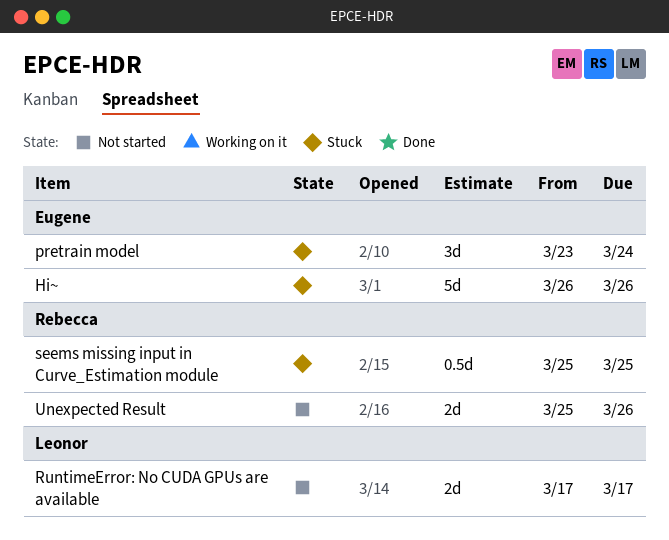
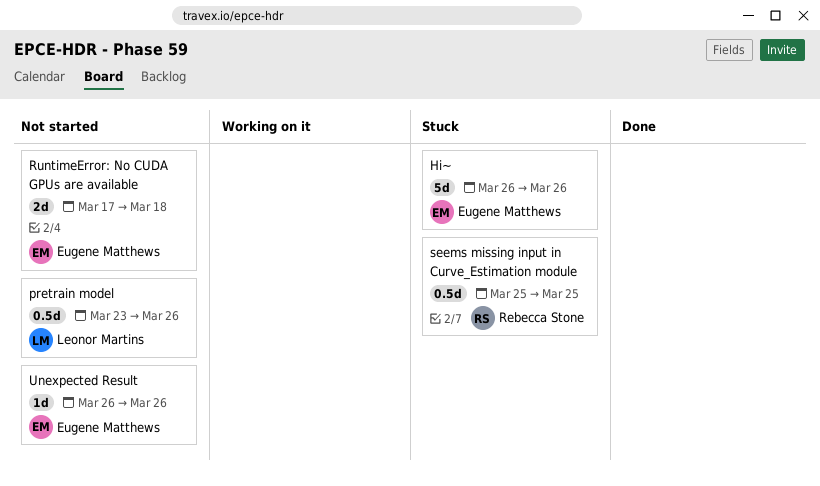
pretrain model, status: Stuck -> Not started
pretrain model, owner: Eugene Matthews -> Leonor Martins
pretrain model, estimate: 3d -> 0.5d
pretrain model, due: Mar 24 -> Mar 26
RuntimeError: No CUDA GPUs are available, owner: Leonor Martins -> Eugene Matthews
RuntimeError: No CUDA GPUs are available, due: Mar 17 -> Mar 18
Unexpected Result, owner: Rebecca Stone -> Eugene Matthews
Unexpected Result, estimate: 2d -> 1d
Unexpected Result, start: Mar 25 -> Mar 26

